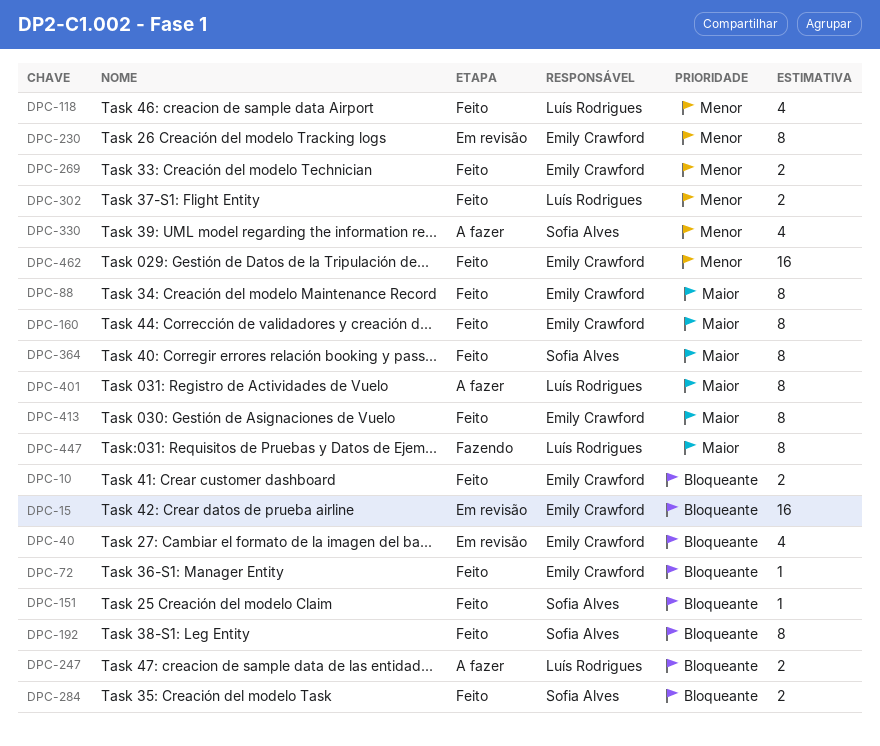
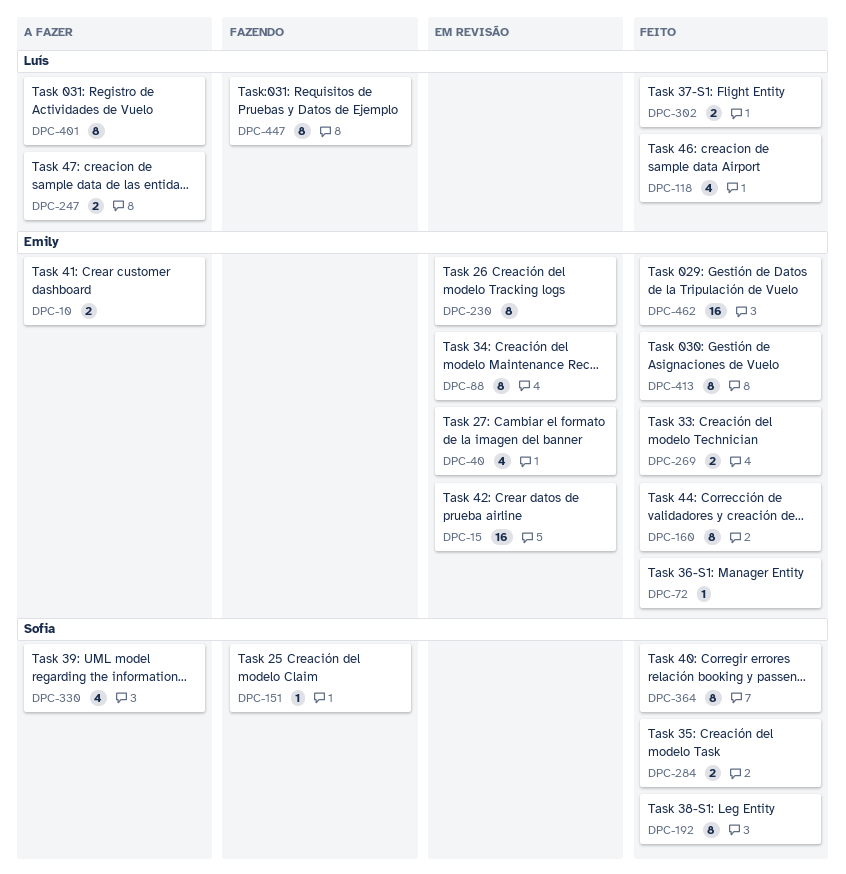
DPC-10, status: Feito -> A fazer
DPC-88, status: Feito -> Em revisão
DPC-151, status: Feito -> Fazendo

